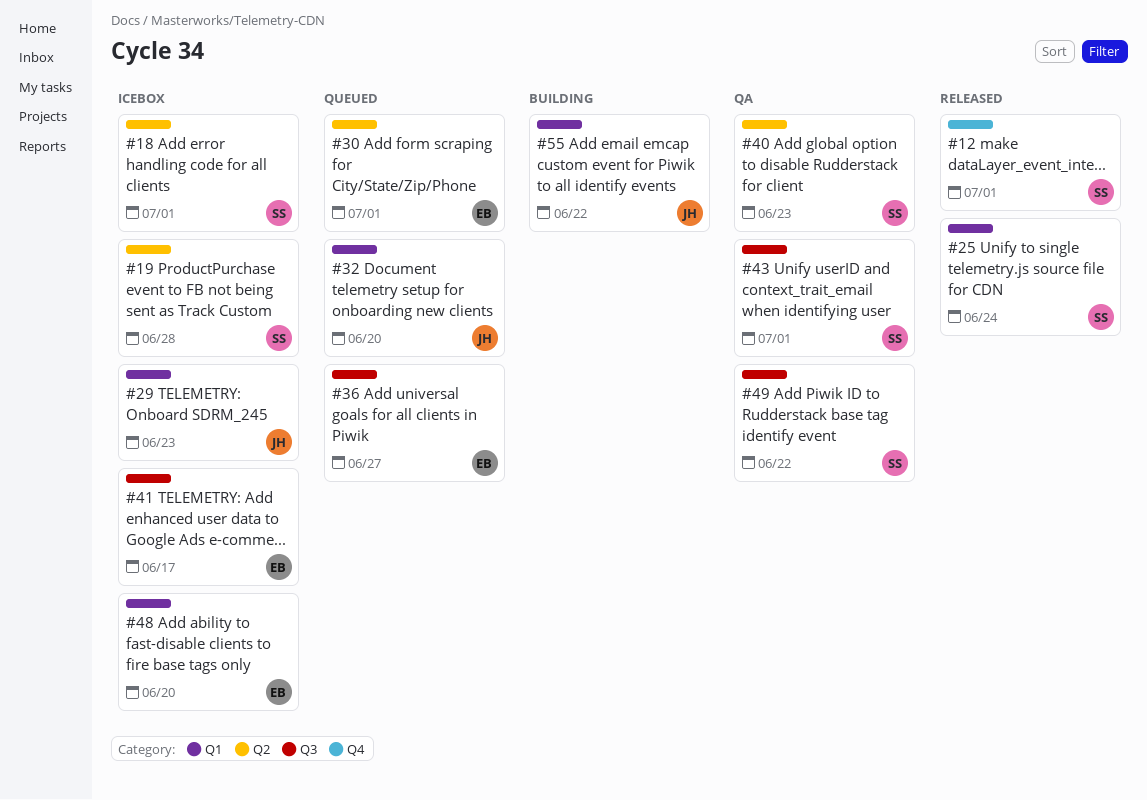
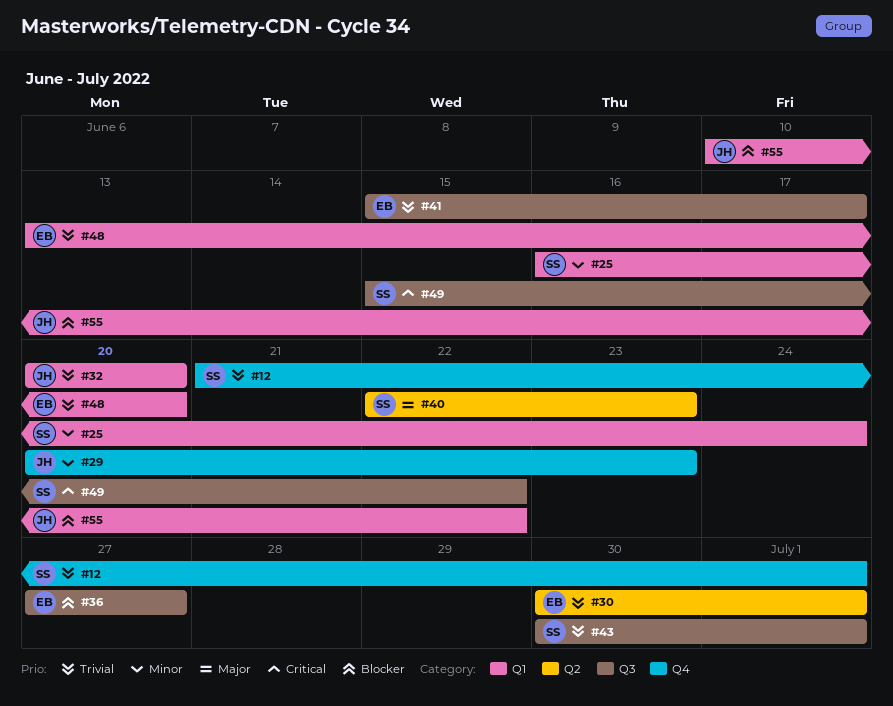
#18: present -> none
#19: present -> none
#29, label: Q1 -> Q4

